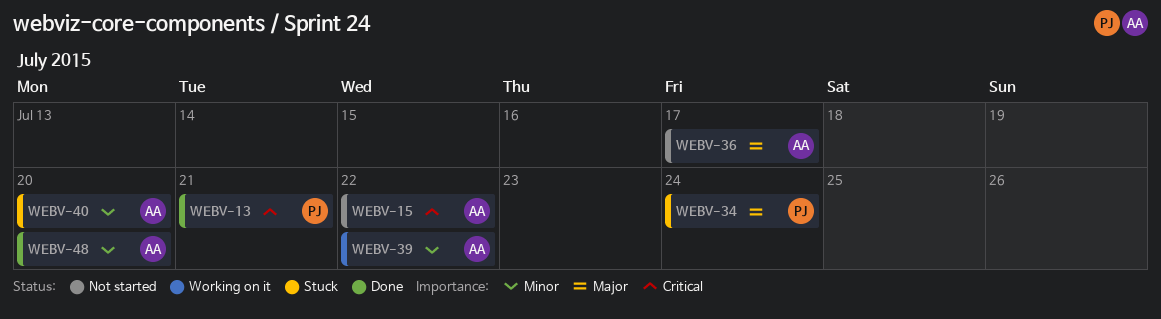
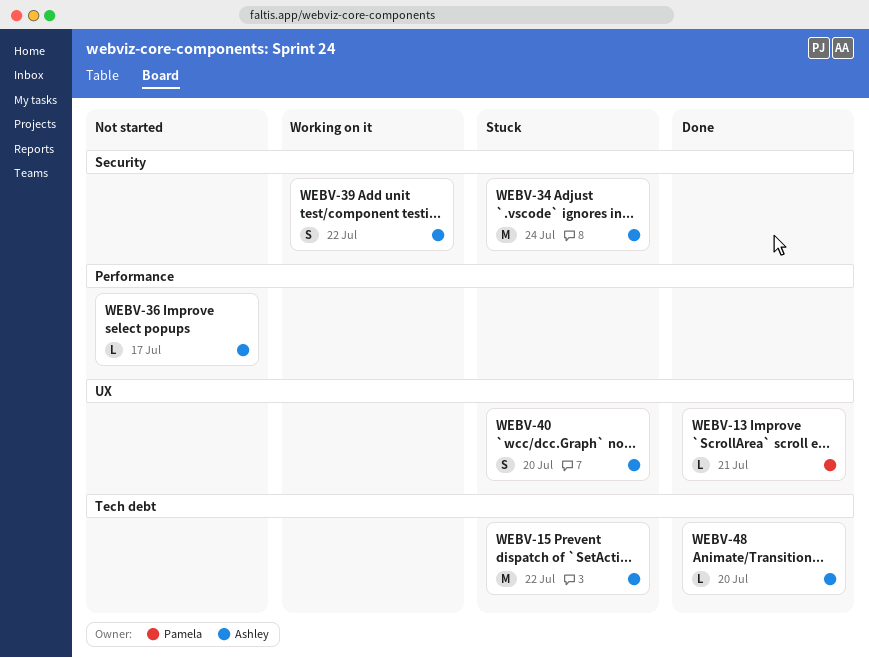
WEBV-15, status: Not started -> Stuck
WEBV-34, owner: Pamela -> Ashley

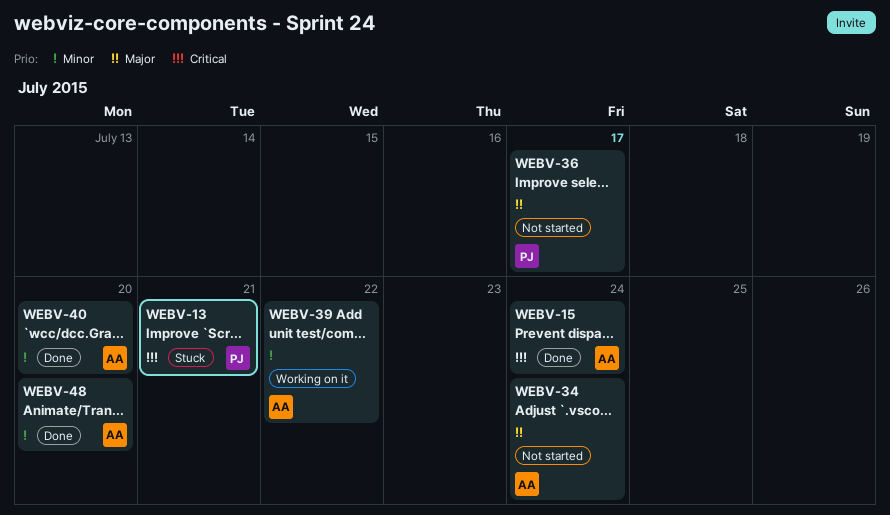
WEBV-13, status: Done -> Stuck
WEBV-15, status: Stuck -> Done
WEBV-15, due: Jul 22 -> Jul 24
WEBV-34, status: Stuck -> Not started
WEBV-36, owner: Ashley -> Pamela
WEBV-40, status: Stuck -> Done

